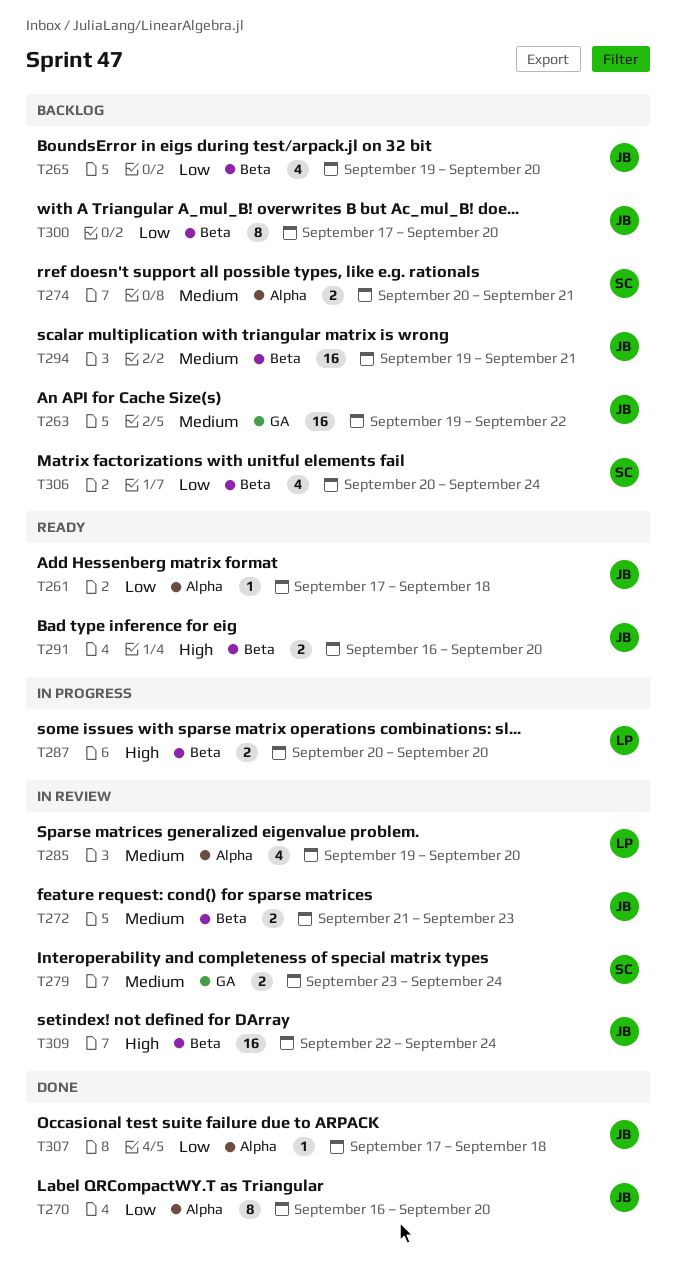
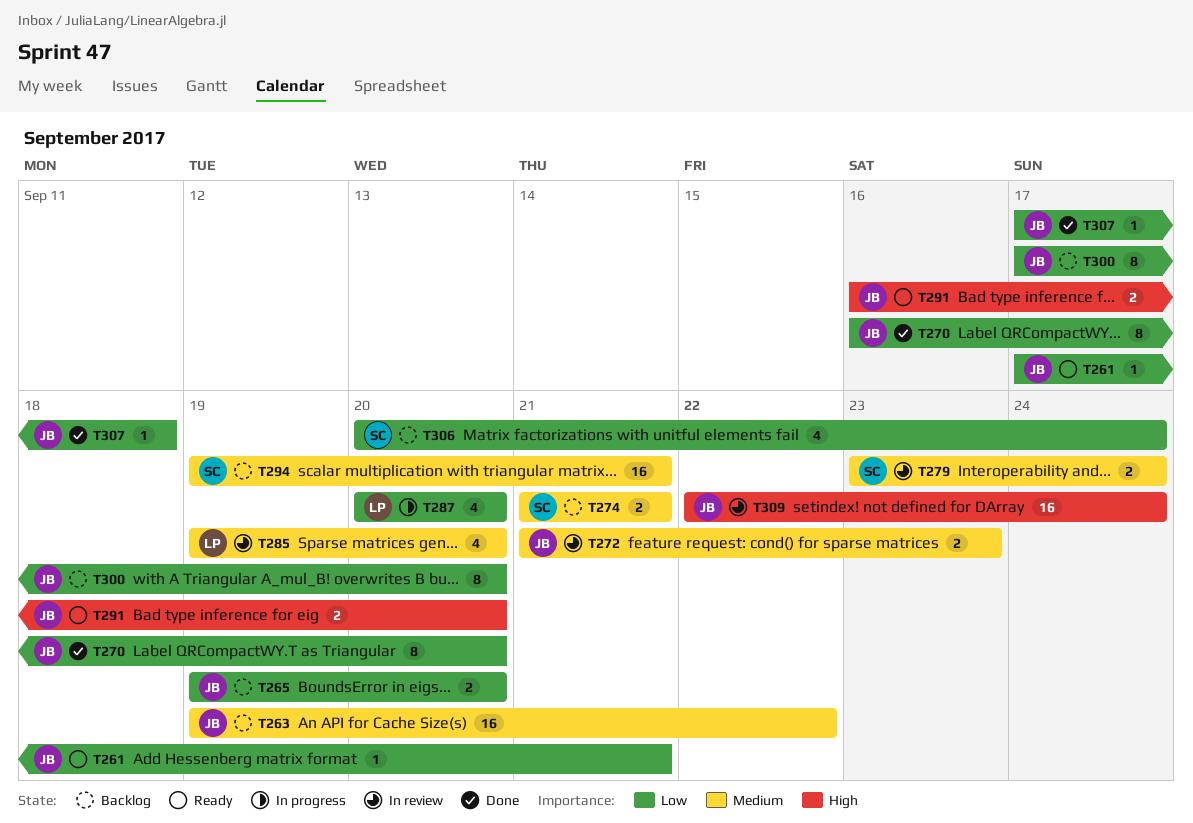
T261, due: Sep 18 -> Sep 21
T265, estimate: 4 -> 2
T274, start: Sep 20 -> Sep 21
T287, priority: High -> Low
T287, estimate: 2 -> 4
T294, owner: JB -> SC

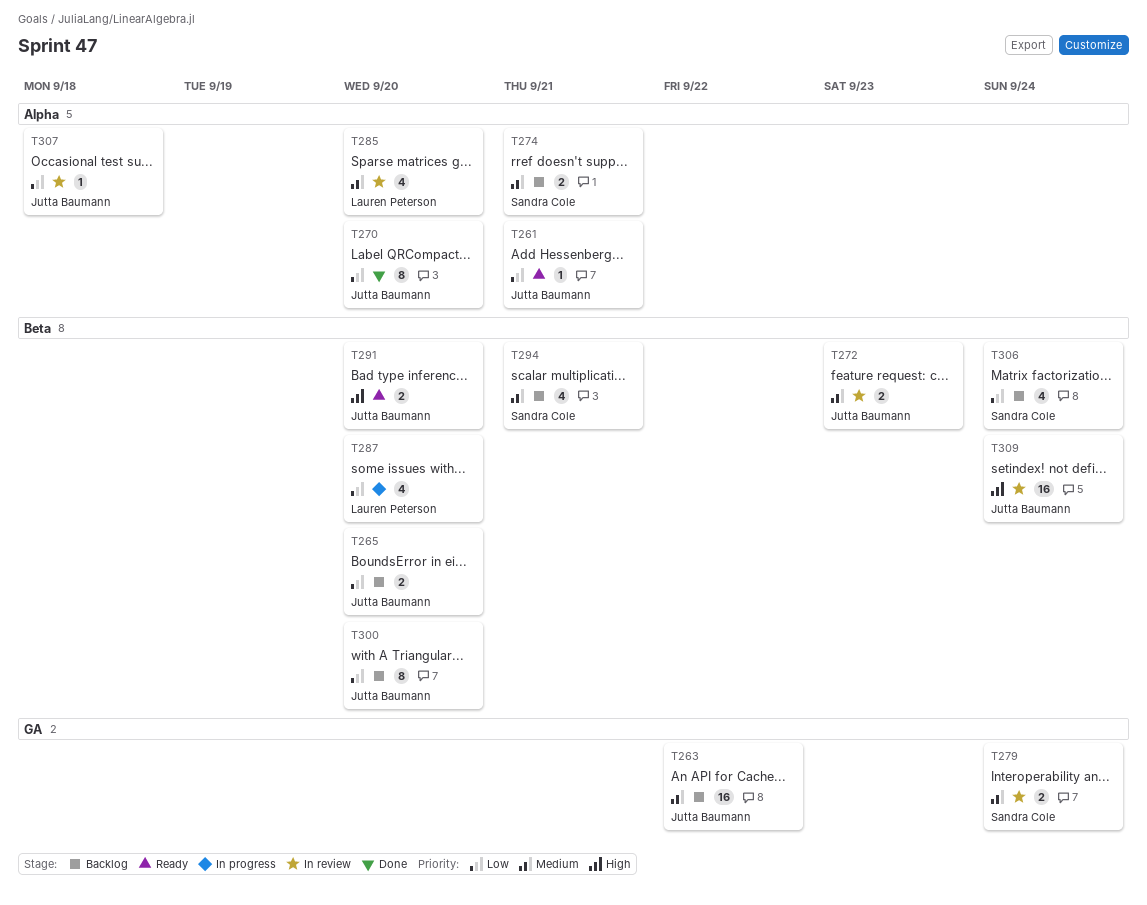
T294, estimate: 16 -> 4
T307, status: Done -> In review

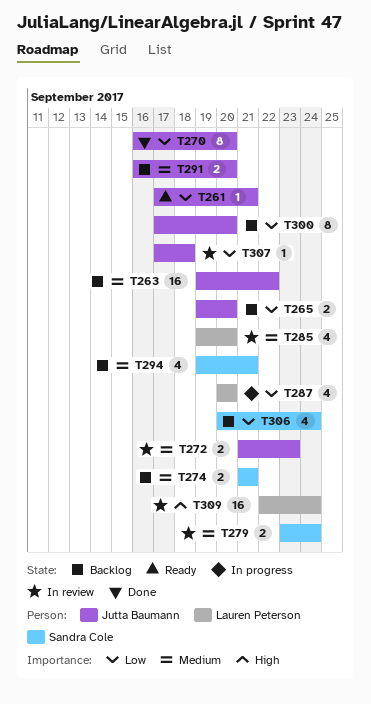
T291, status: Ready -> Backlog
T291, priority: High -> Medium
T309, owner: Jutta Baumann -> Lauren Peterson

